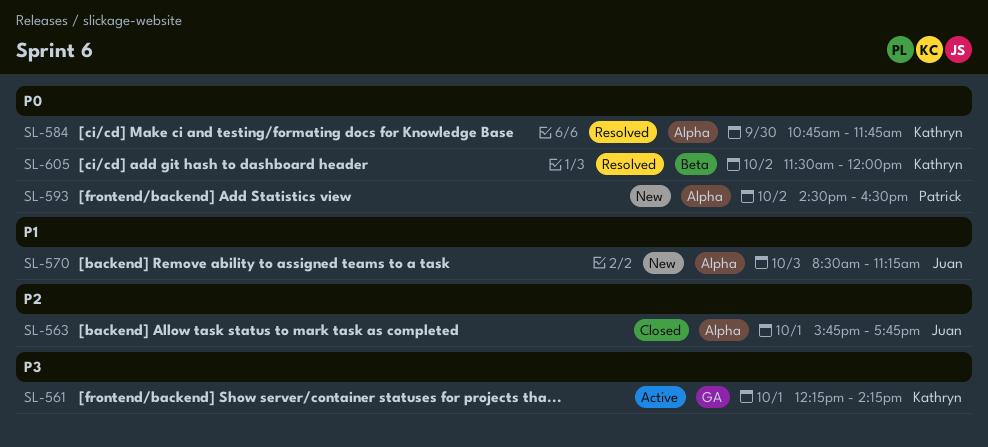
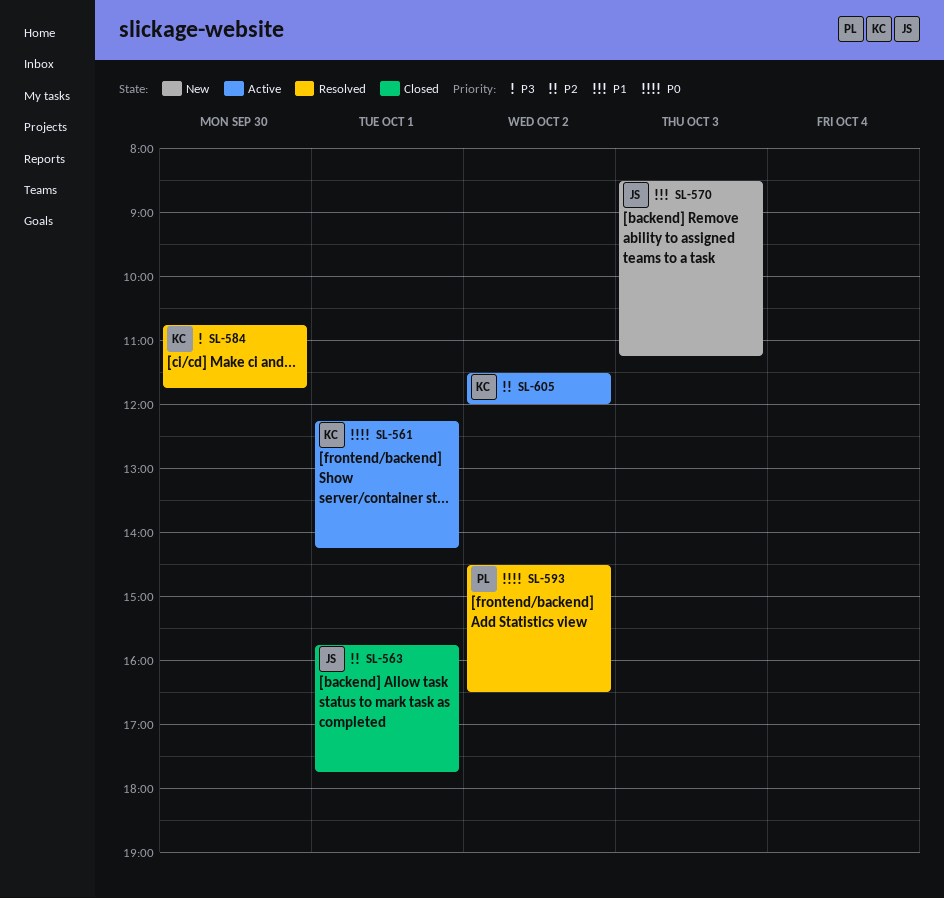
SL-561, priority: P3 -> P0
SL-584, priority: P0 -> P3
SL-593, status: New -> Resolved
SL-605, status: Resolved -> Active
SL-605, priority: P0 -> P2

